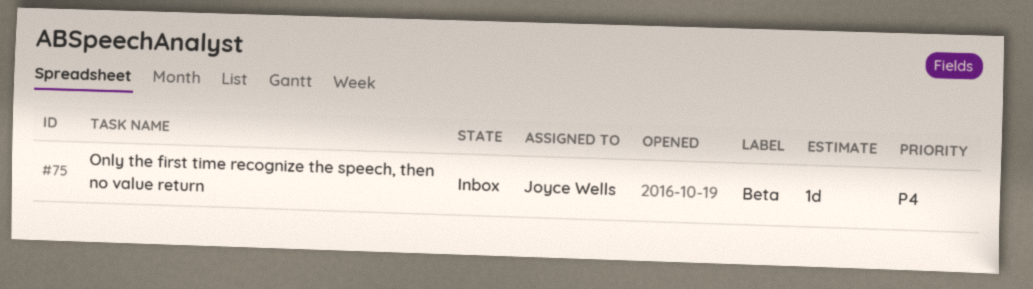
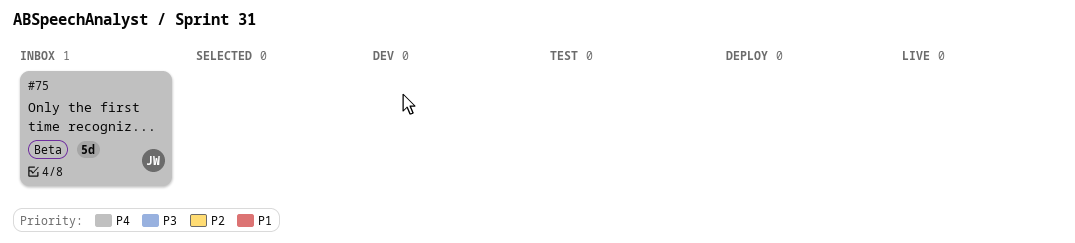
#75, estimate: 1d -> 5d

